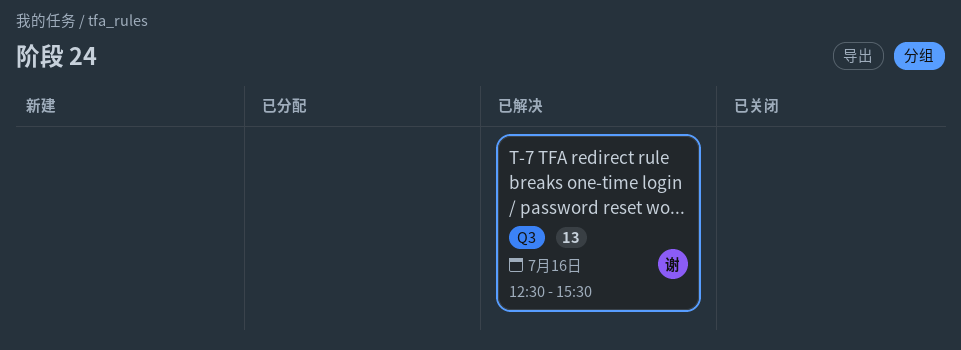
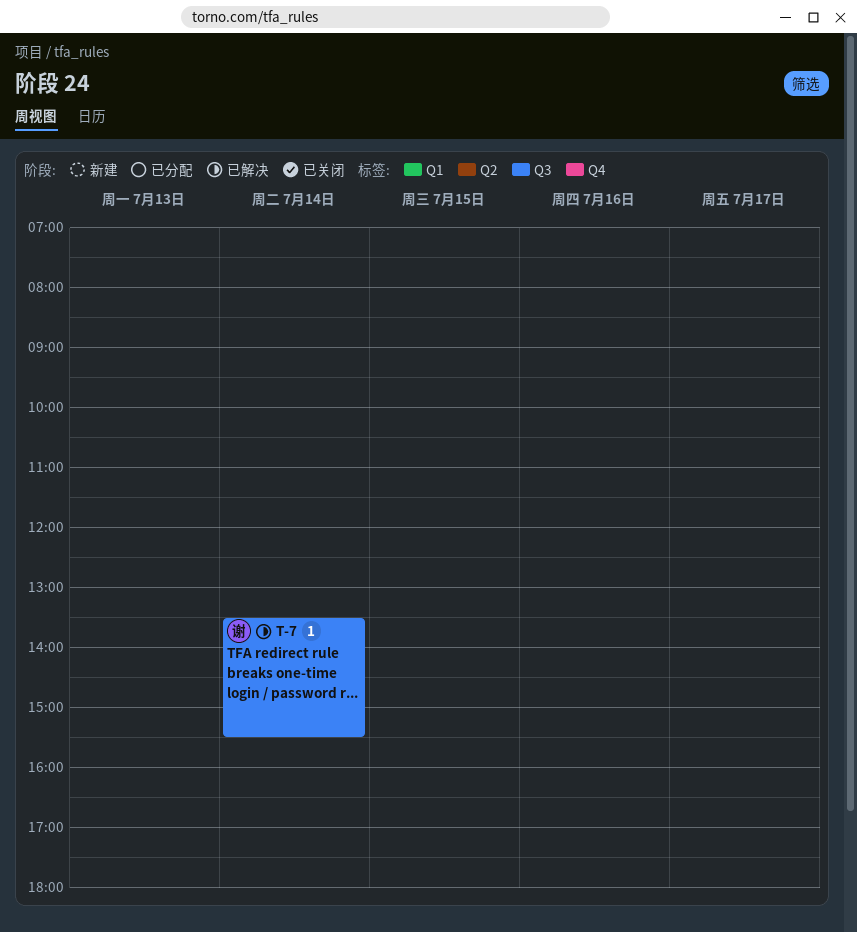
T-7, estimate: 13 -> 1
T-7, day: Jul 16 -> Jul 14
T-7, begins: 12:30 -> 13:30

